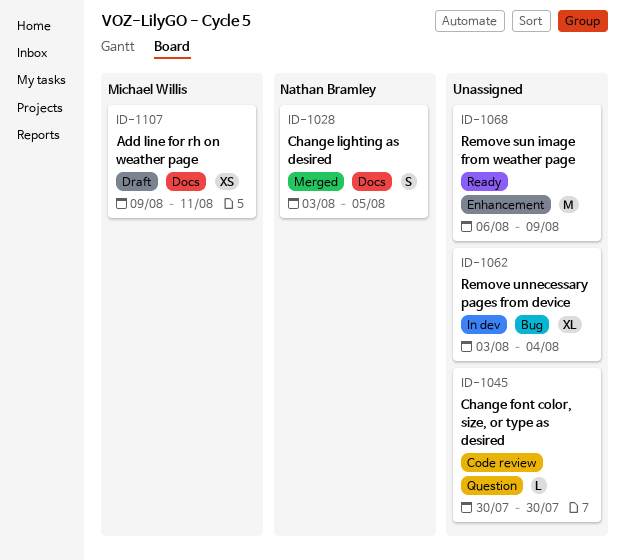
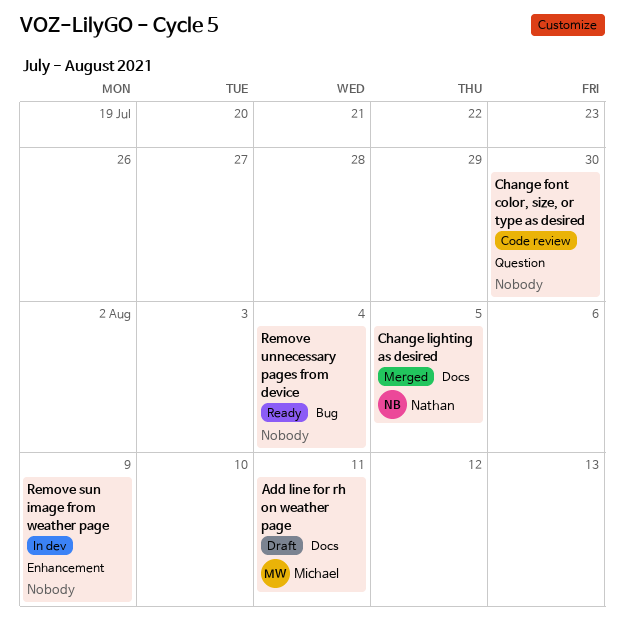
Remove sun image from weather page, status: Ready -> In dev
Remove unnecessary pages from device, status: In dev -> Ready

